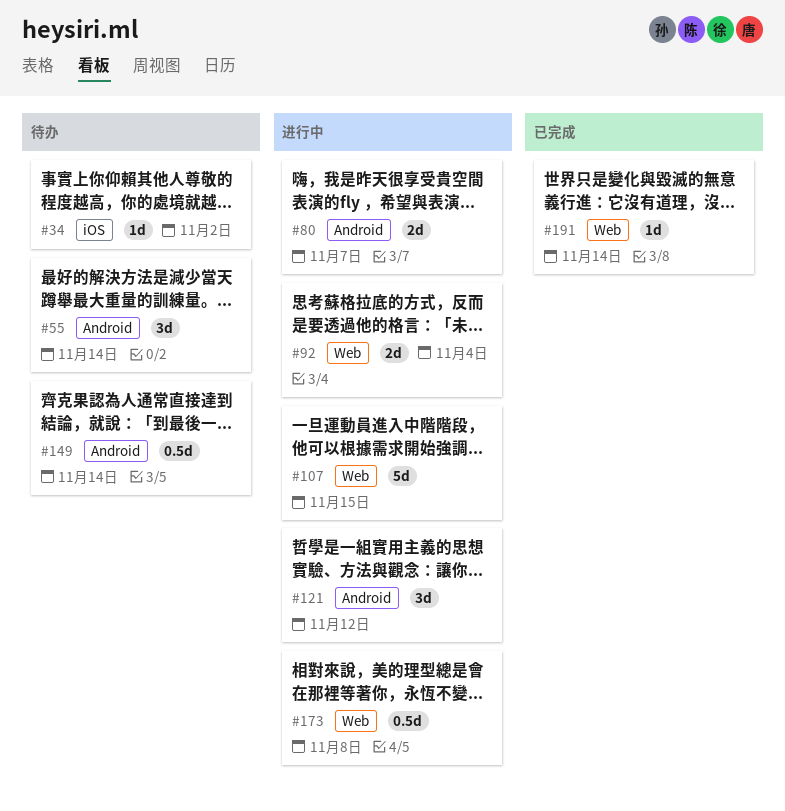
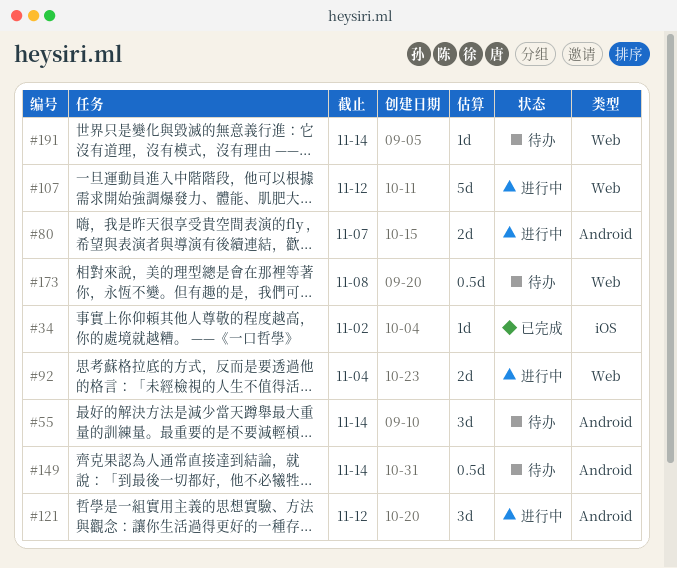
#34, status: 待办 -> 已完成
#107, due: Nov 15 -> Nov 12
#173, status: 进行中 -> 待办
#191, status: 已完成 -> 待办

